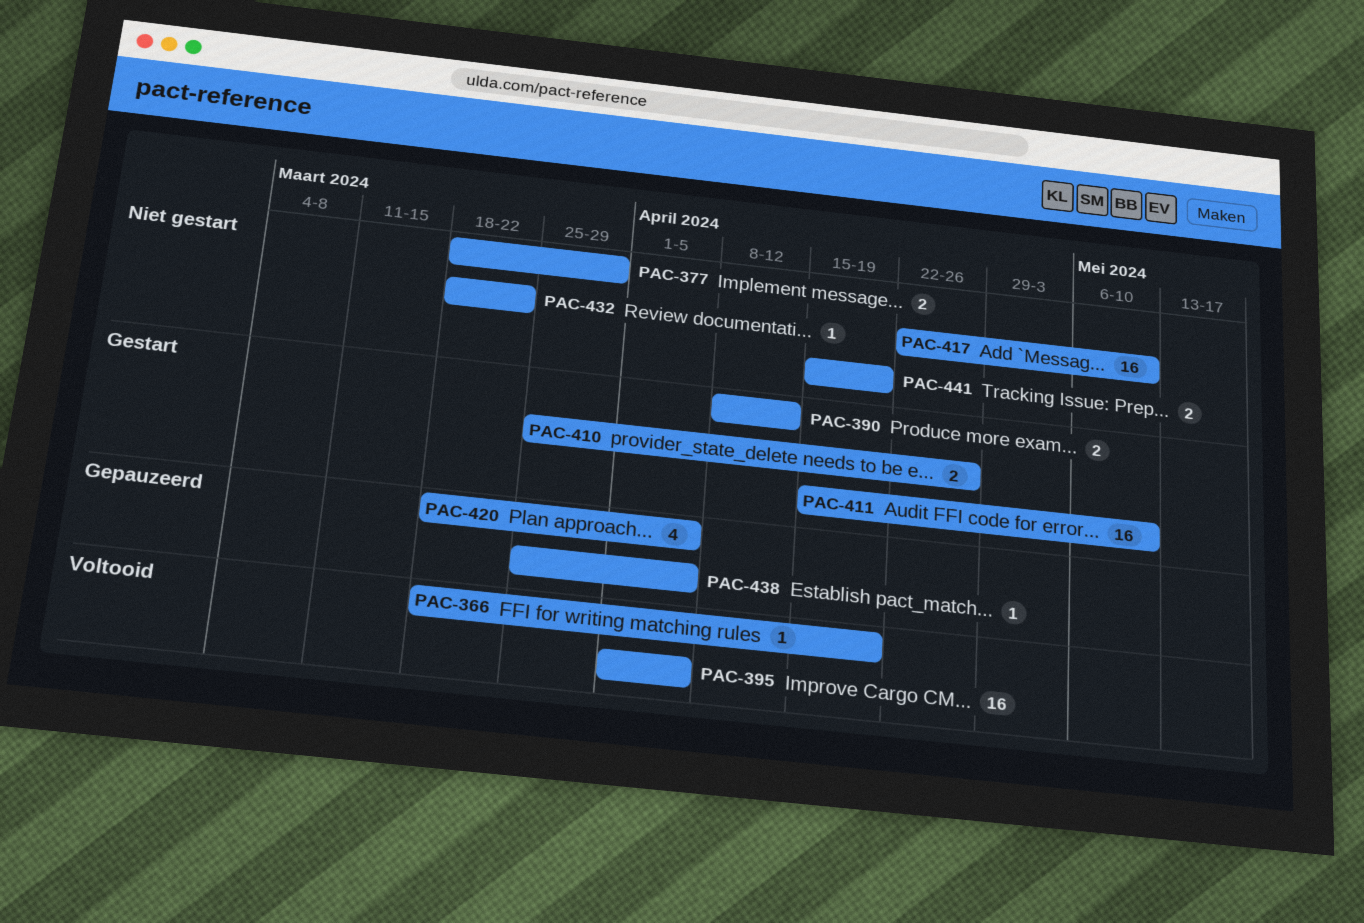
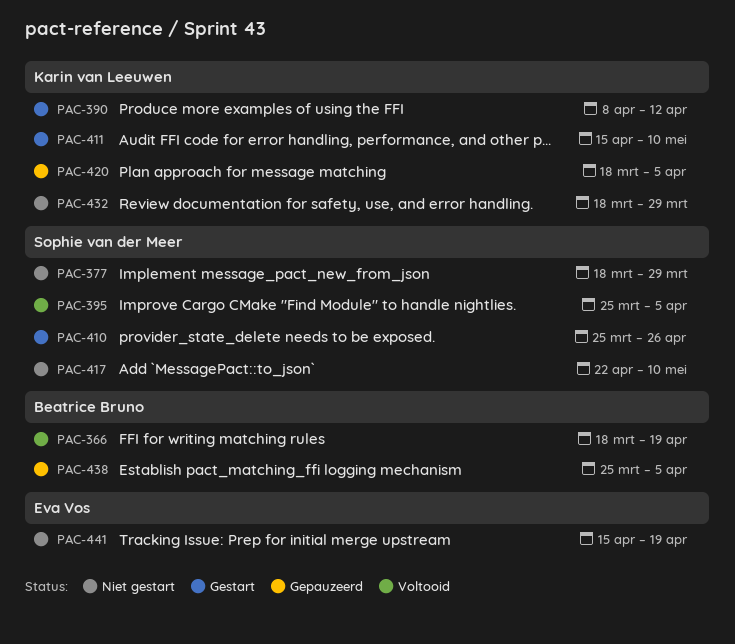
PAC-395, start: Apr 1 -> Mar 25
PAC-432, due: Mar 22 -> Mar 29

